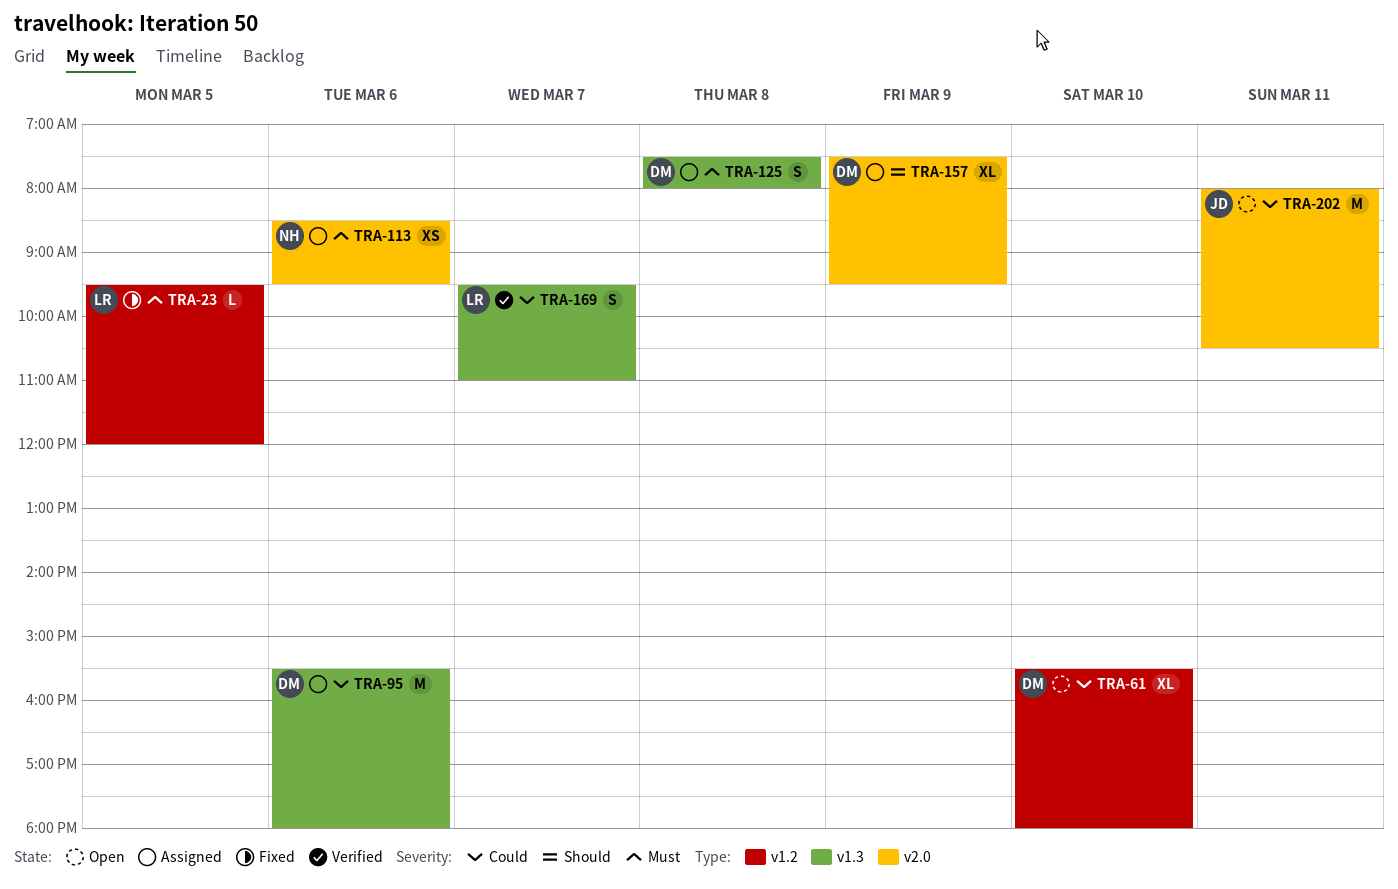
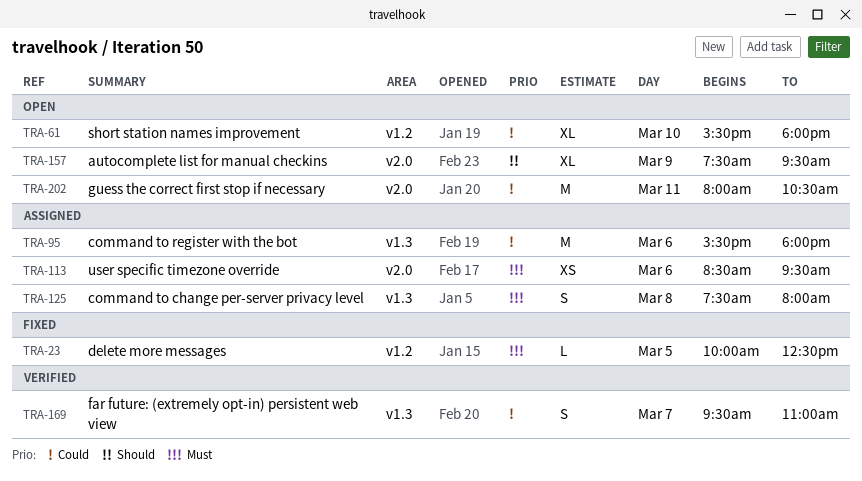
TRA-23, begins: 09:30 -> 10:00
TRA-23, ends: 12:00 -> 12:30
TRA-157, status: Assigned -> Open

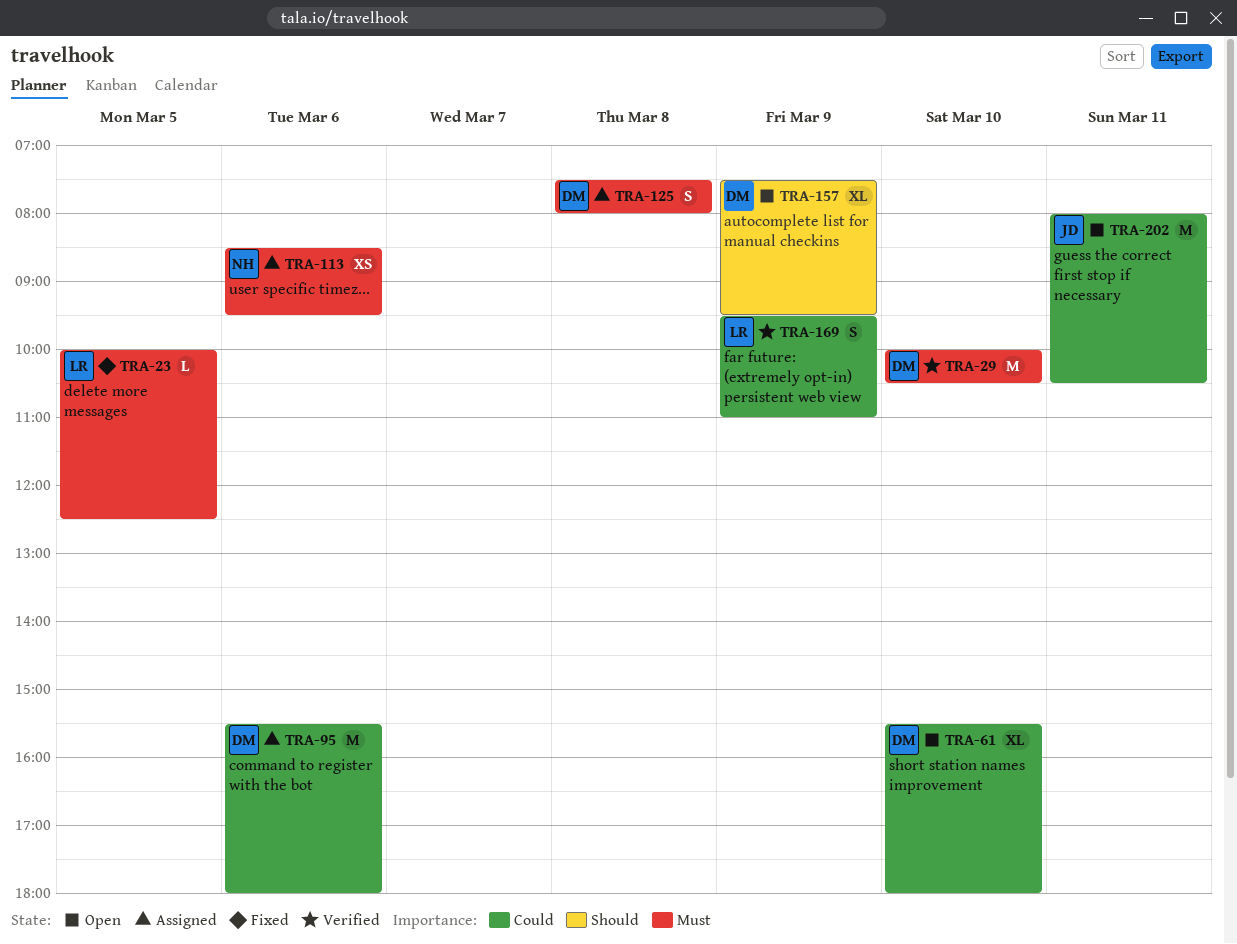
TRA-29: none -> present
TRA-169, day: Mar 7 -> Mar 9

